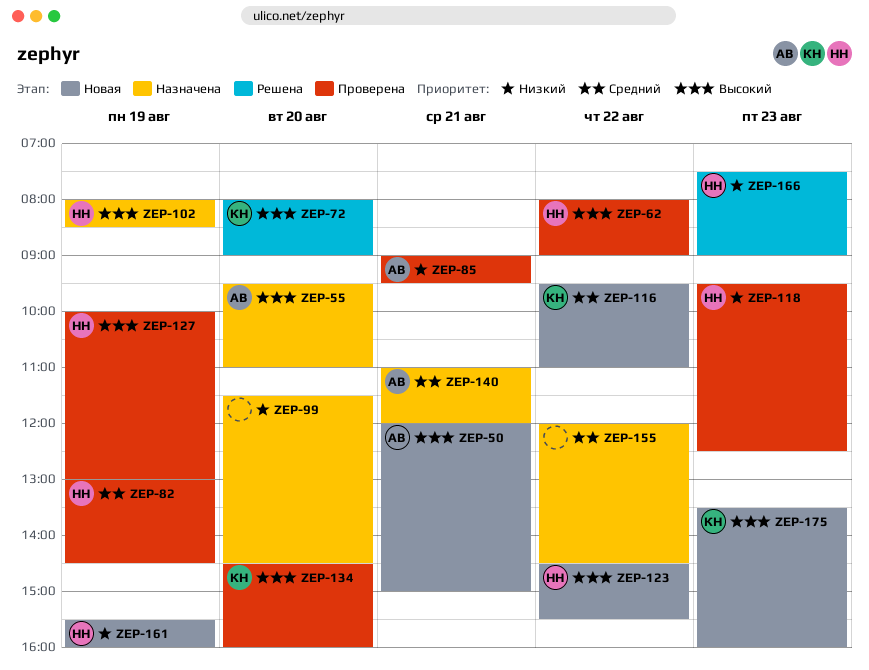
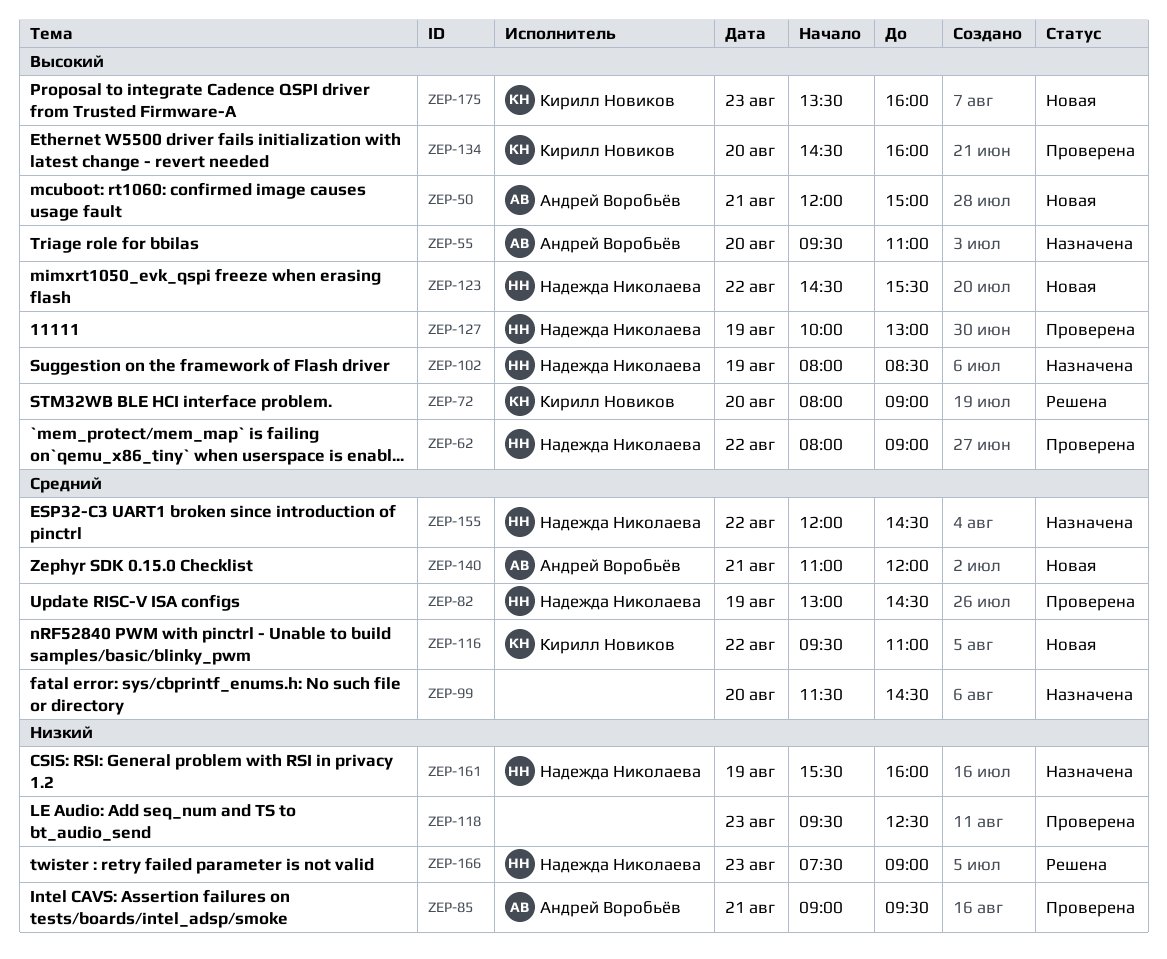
ZEP-99, priority: Низкий -> Средний
ZEP-118, owner: Надежда Николаева -> none
ZEP-140, status: Назначена -> Новая
ZEP-155, owner: none -> Надежда Николаева
ZEP-161, status: Новая -> Назначена

